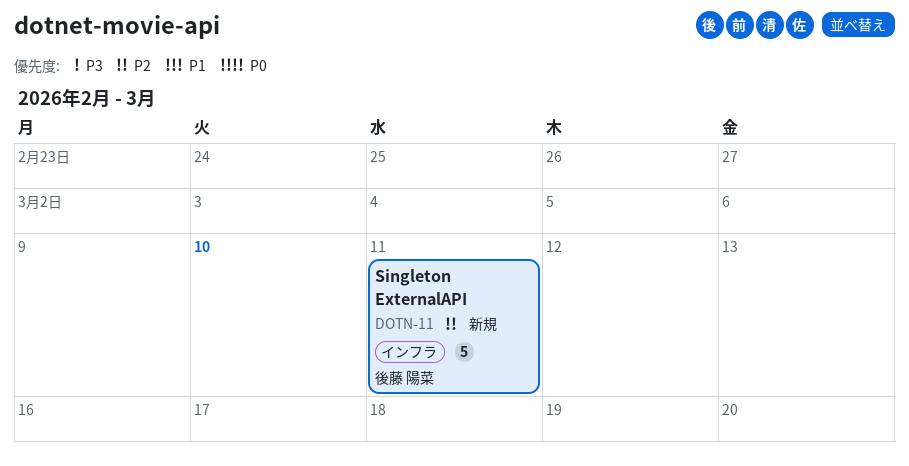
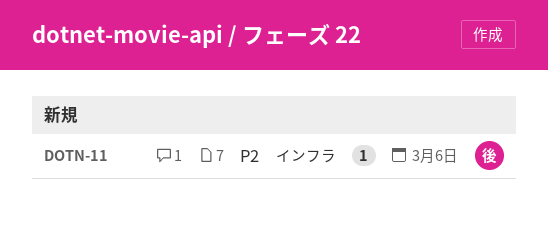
DOTN-11, estimate: 5 -> 1
DOTN-11, due: Mar 11 -> Mar 6

